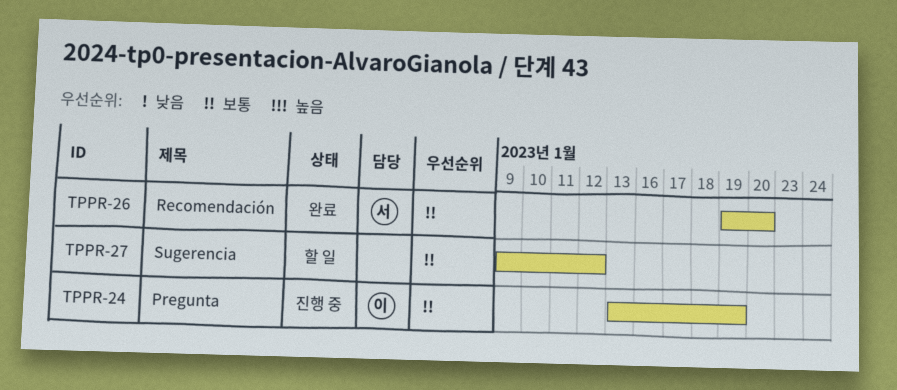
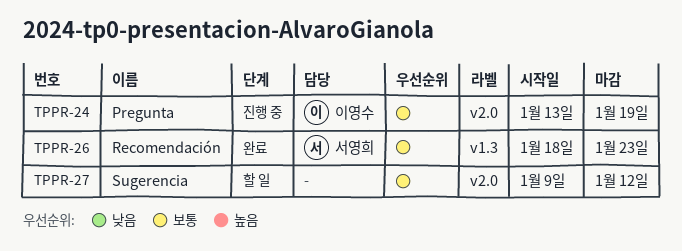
TPPR-26, start: Jan 19 -> Jan 18
TPPR-26, due: Jan 20 -> Jan 23

